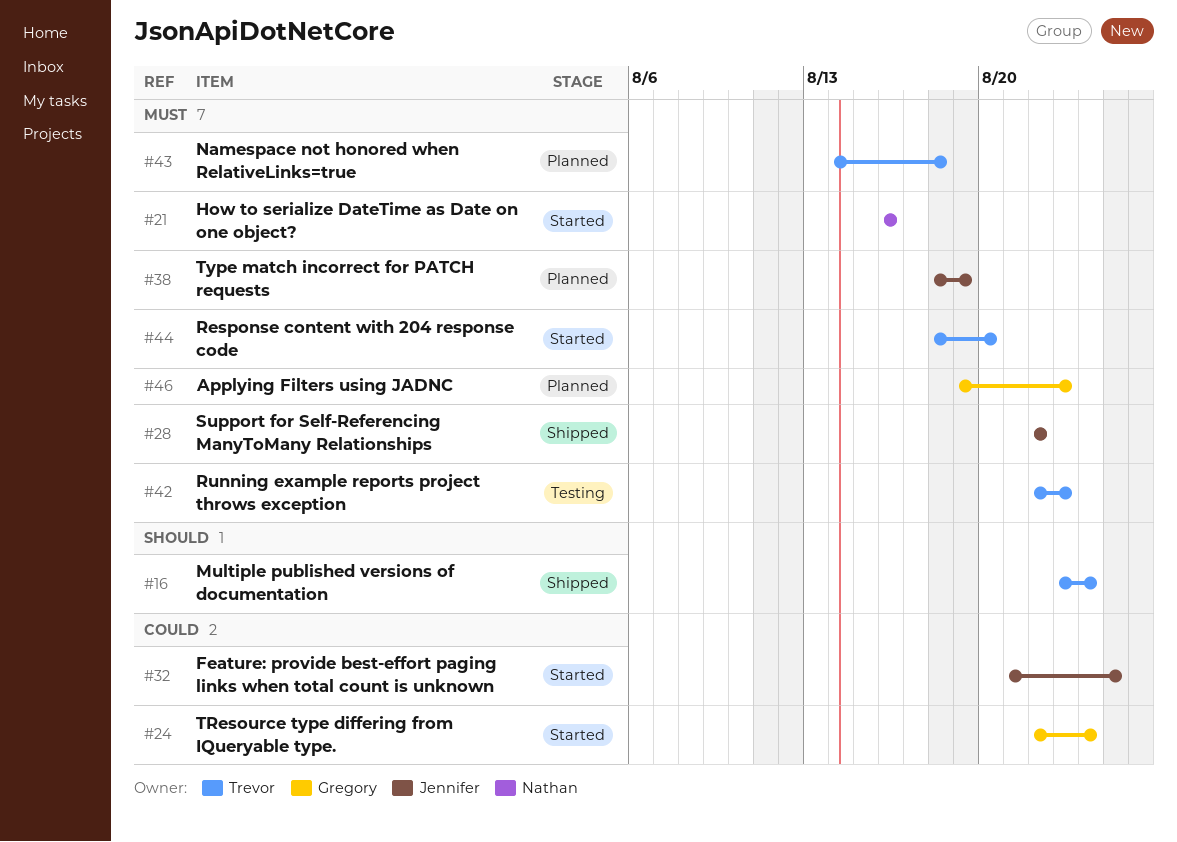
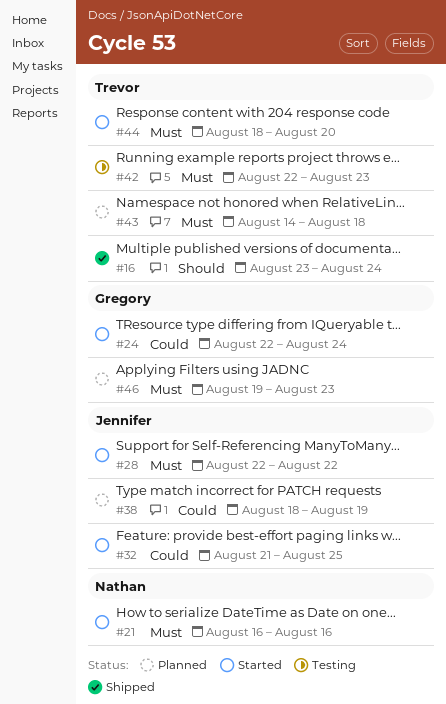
#28, status: Shipped -> Started
#38, priority: Must -> Could

